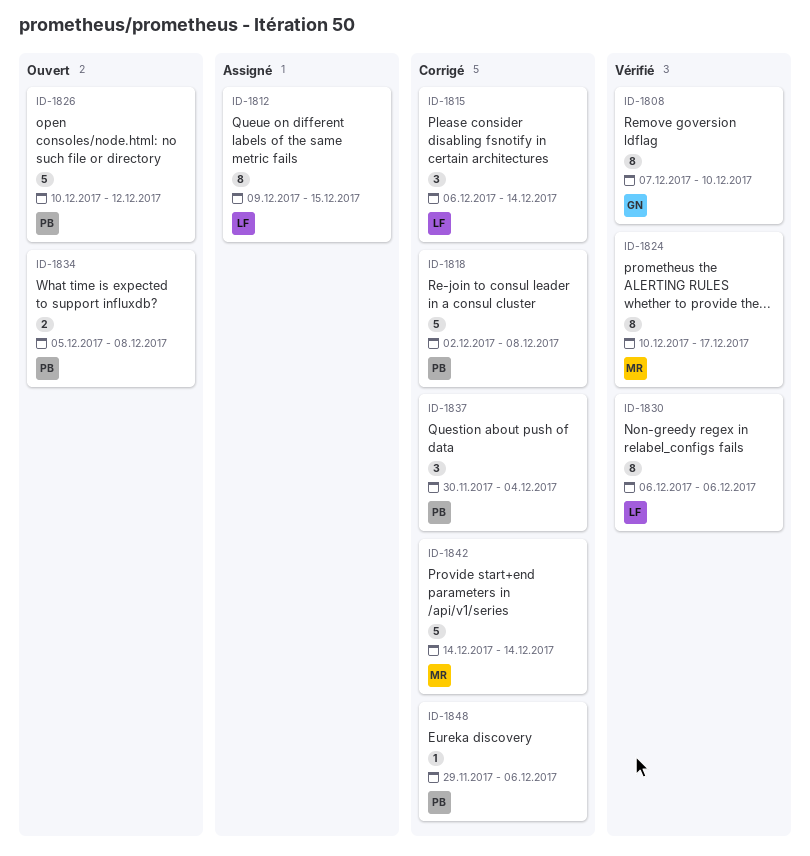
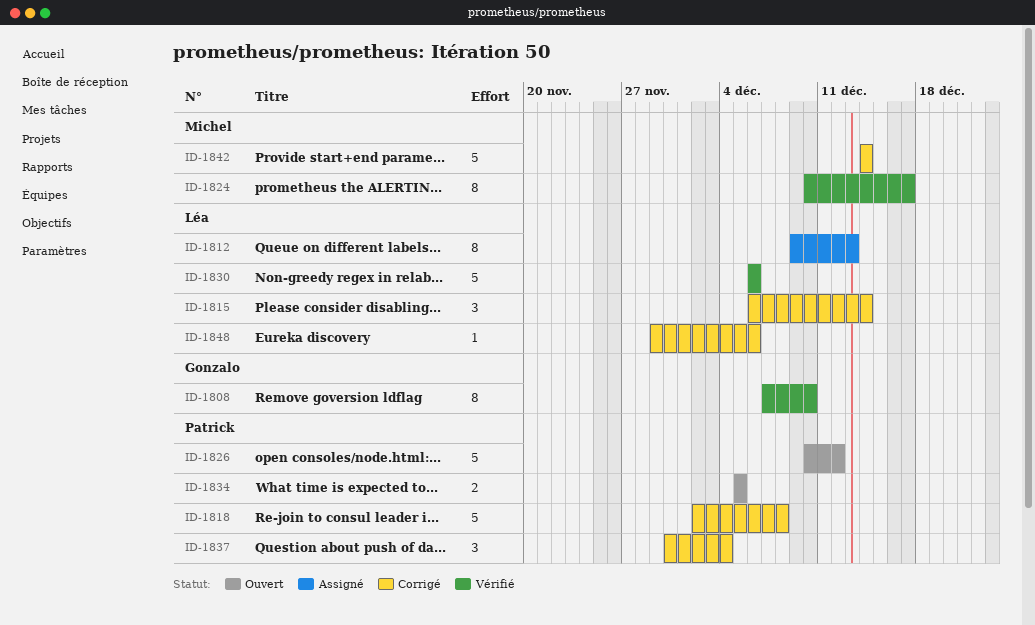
ID-1812, due: Dec 15 -> Dec 13
ID-1830, estimate: 8 -> 5
ID-1834, due: Dec 8 -> Dec 5
ID-1848, owner: Patrick -> Léa

